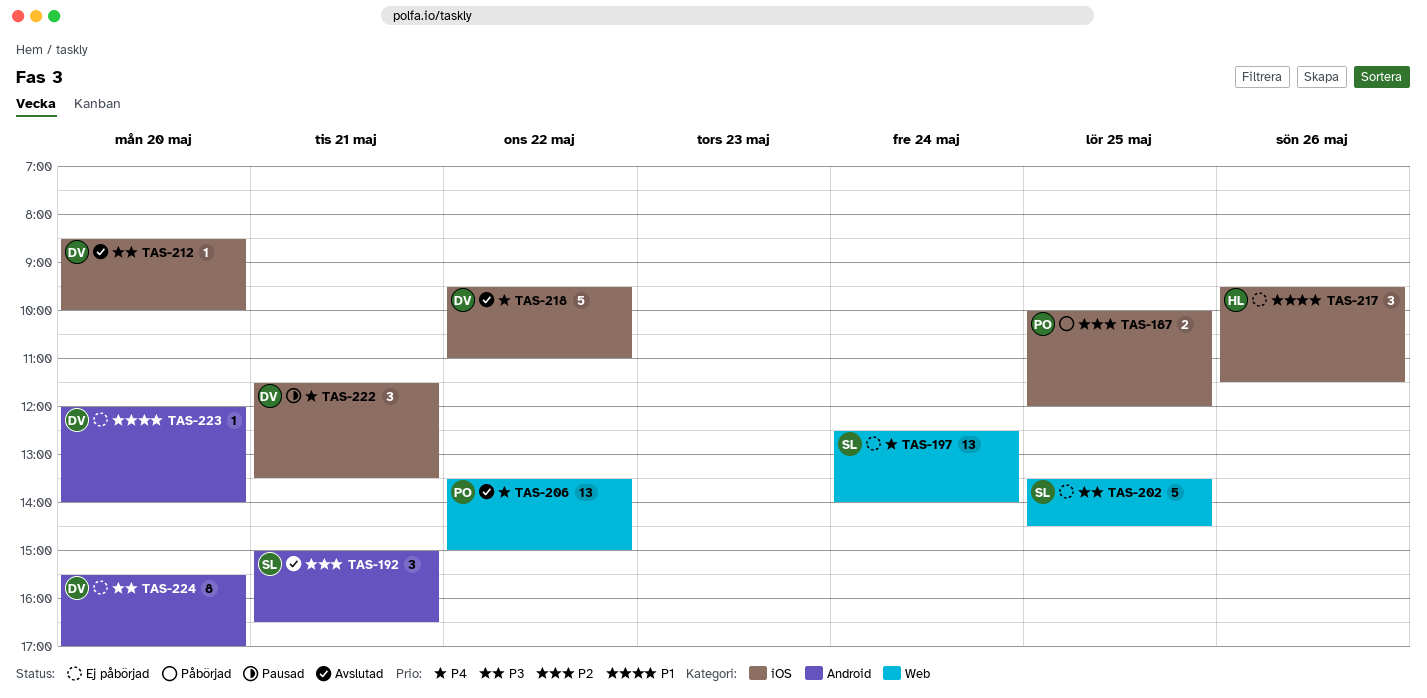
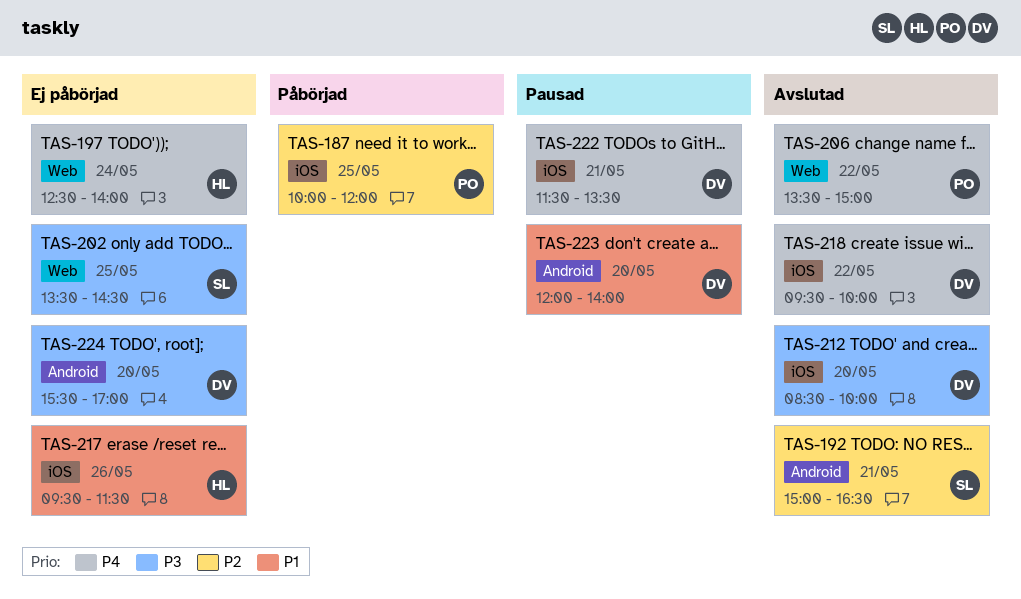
TAS-197, owner: SL -> HL
TAS-218, ends: 11:00 -> 10:00
TAS-223, status: Ej påbörjad -> Pausad

